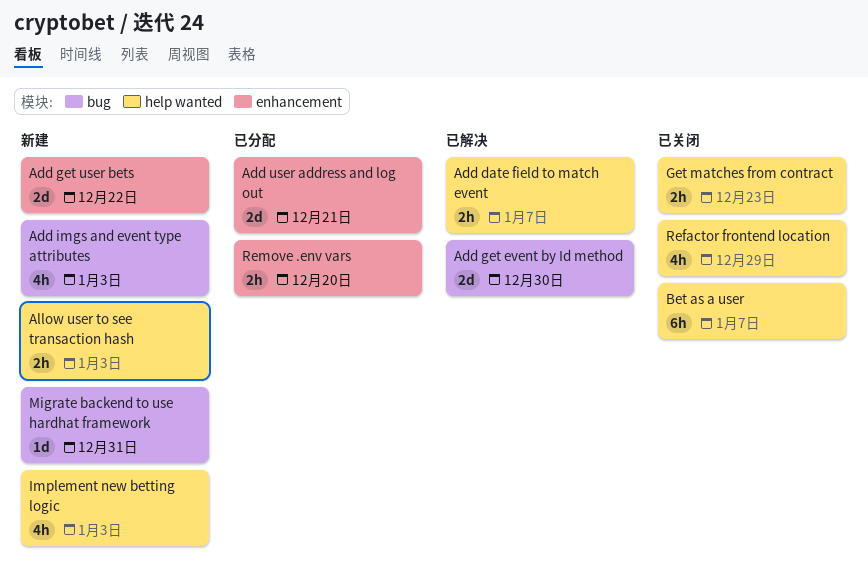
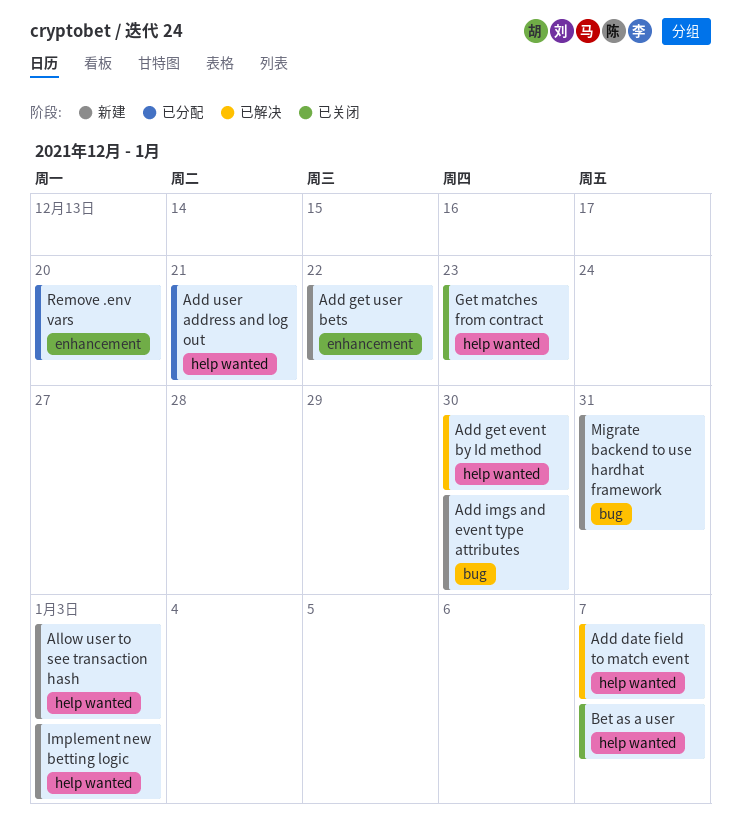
Add get event by Id method, label: bug -> help wanted
Add imgs and event type attributes, due: Jan 3 -> Dec 30
Add user address and log out, label: enhancement -> help wanted
Refactor frontend location: present -> none

